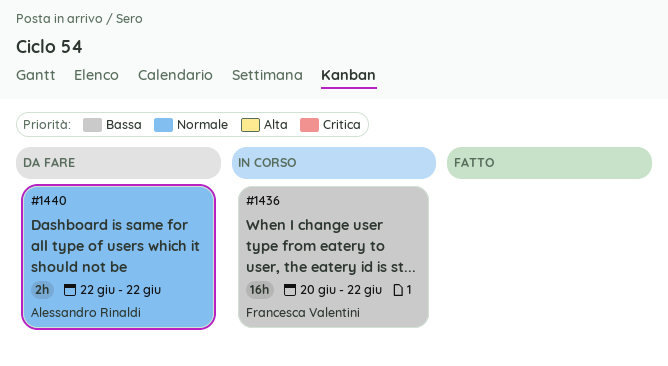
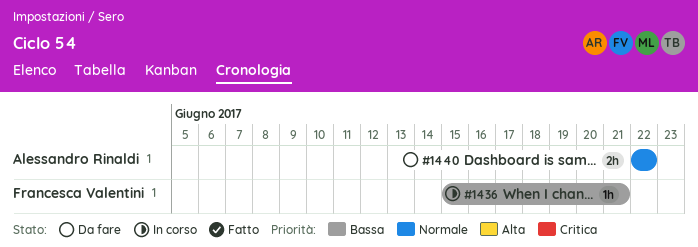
#1436, estimate: 16h -> 1h
#1436, start: Jun 20 -> Jun 15
#1436, due: Jun 22 -> Jun 21

